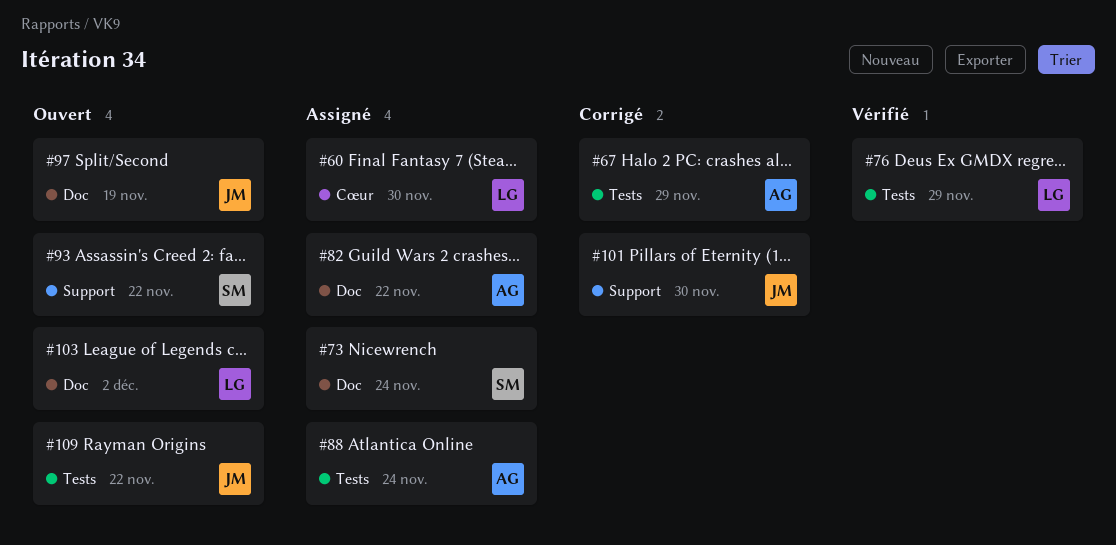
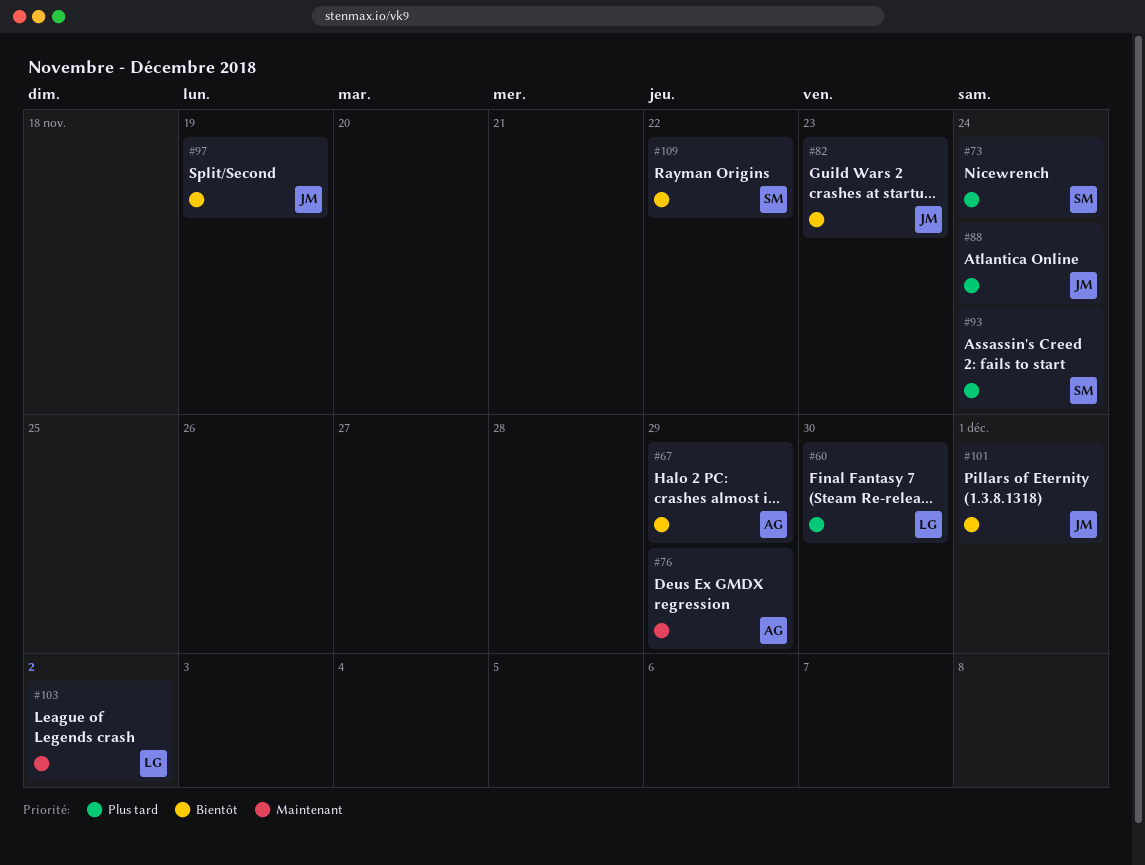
#76, owner: LG -> AG
#82, owner: AG -> JM
#82, due: Nov 22 -> Nov 23
#88, owner: AG -> JM
#93, due: Nov 22 -> Nov 24
#101, due: Nov 30 -> Dec 1
#109, owner: JM -> SM

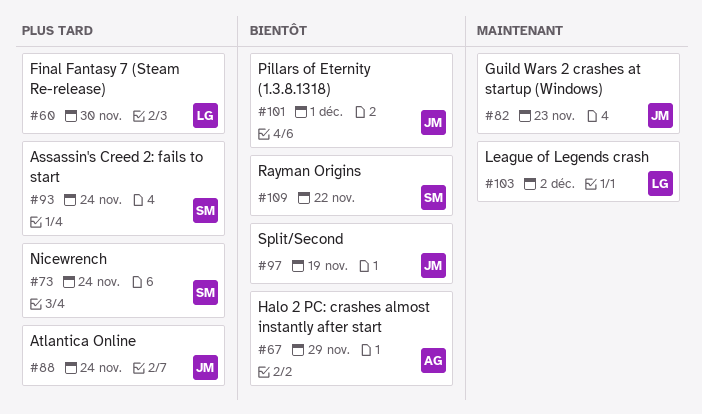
#76: present -> none
#82, priority: Bientôt -> Maintenant

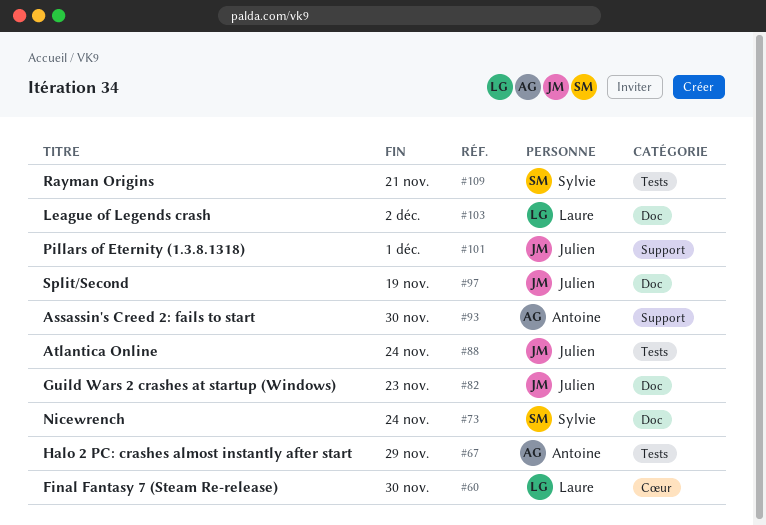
#93, owner: Sylvie -> Antoine
#93, due: Nov 24 -> Nov 30
#109, due: Nov 22 -> Nov 21

